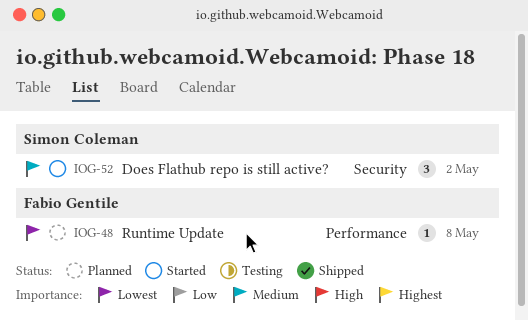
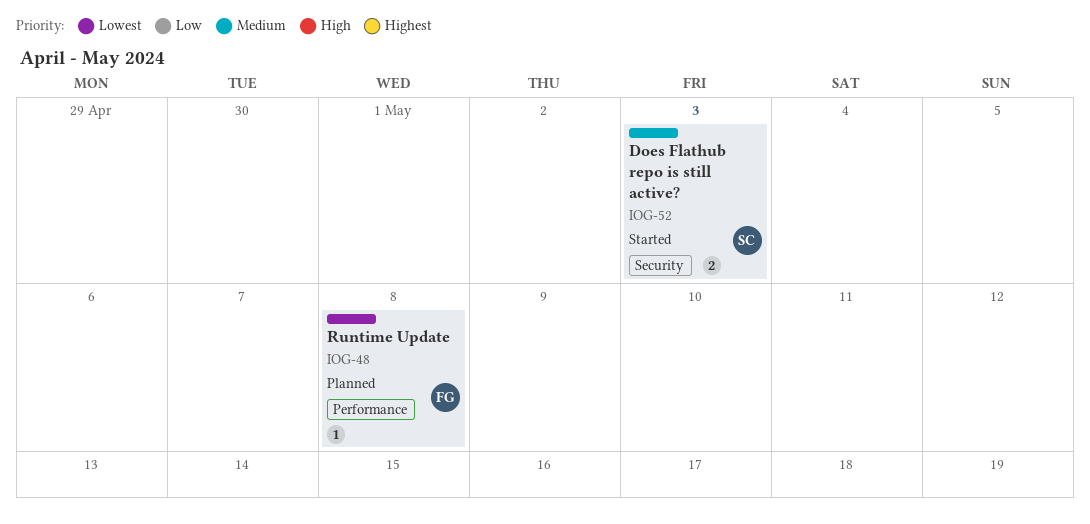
IOG-52, estimate: 3 -> 2
IOG-52, due: May 2 -> May 3

